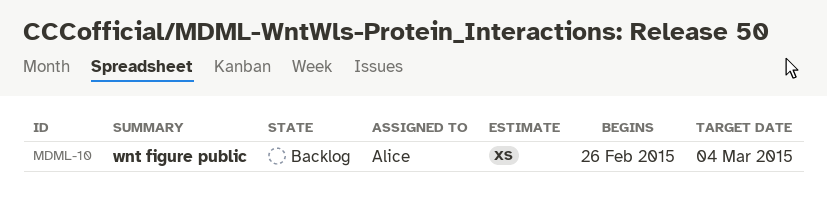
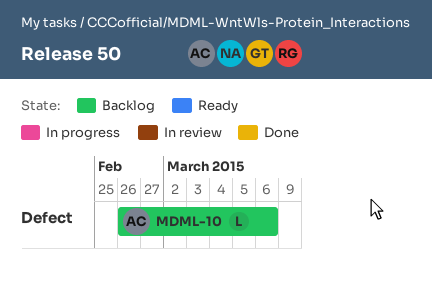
MDML-10, estimate: XS -> L
MDML-10, due: Mar 4 -> Mar 6

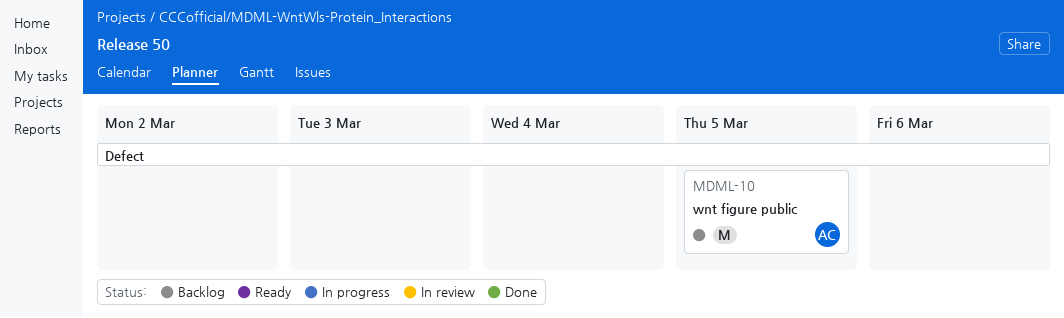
MDML-10, estimate: L -> M
MDML-10, due: Mar 6 -> Mar 5

